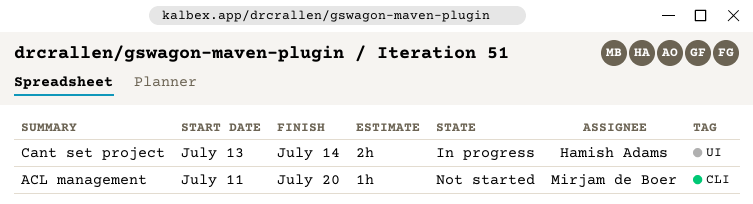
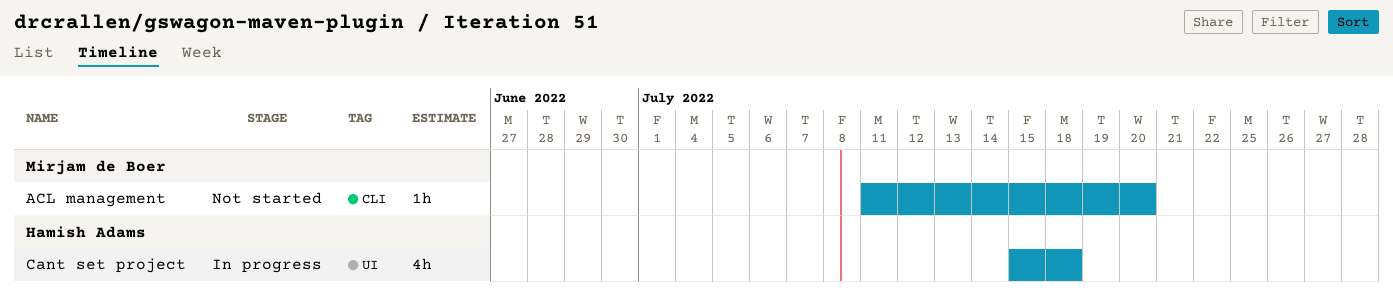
Cant set project, estimate: 2h -> 4h
Cant set project, start: Jul 13 -> Jul 15
Cant set project, due: Jul 14 -> Jul 18

